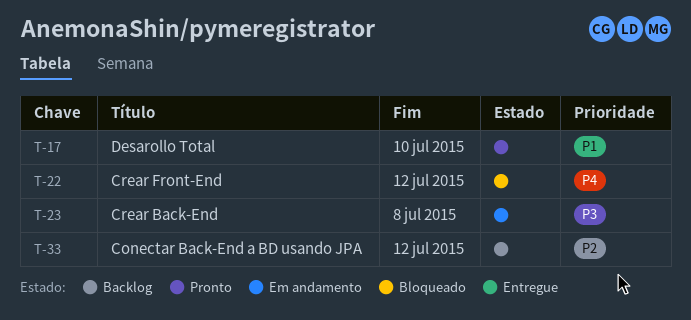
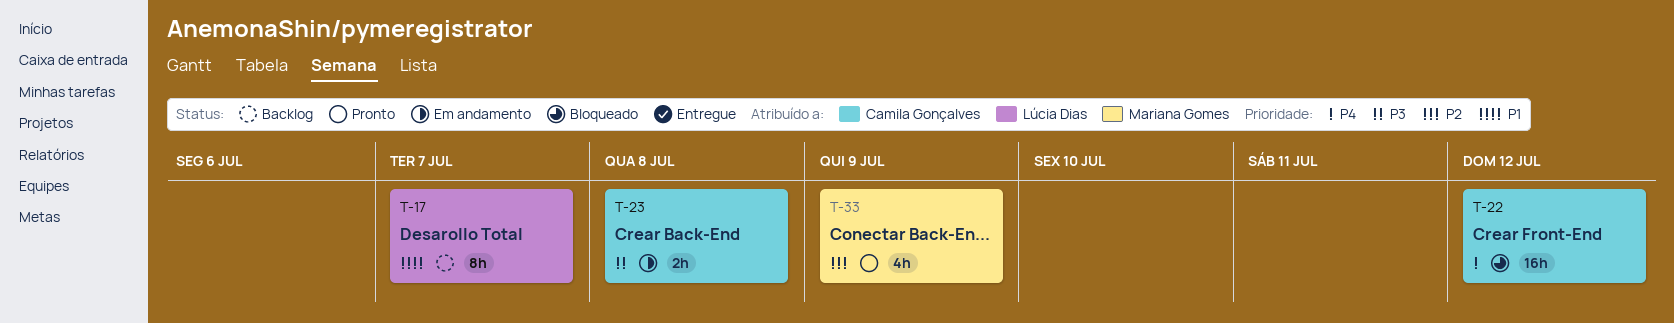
T-17, status: Pronto -> Backlog
T-17, due: Jul 10 -> Jul 7
T-33, status: Backlog -> Pronto
T-33, due: Jul 12 -> Jul 9

